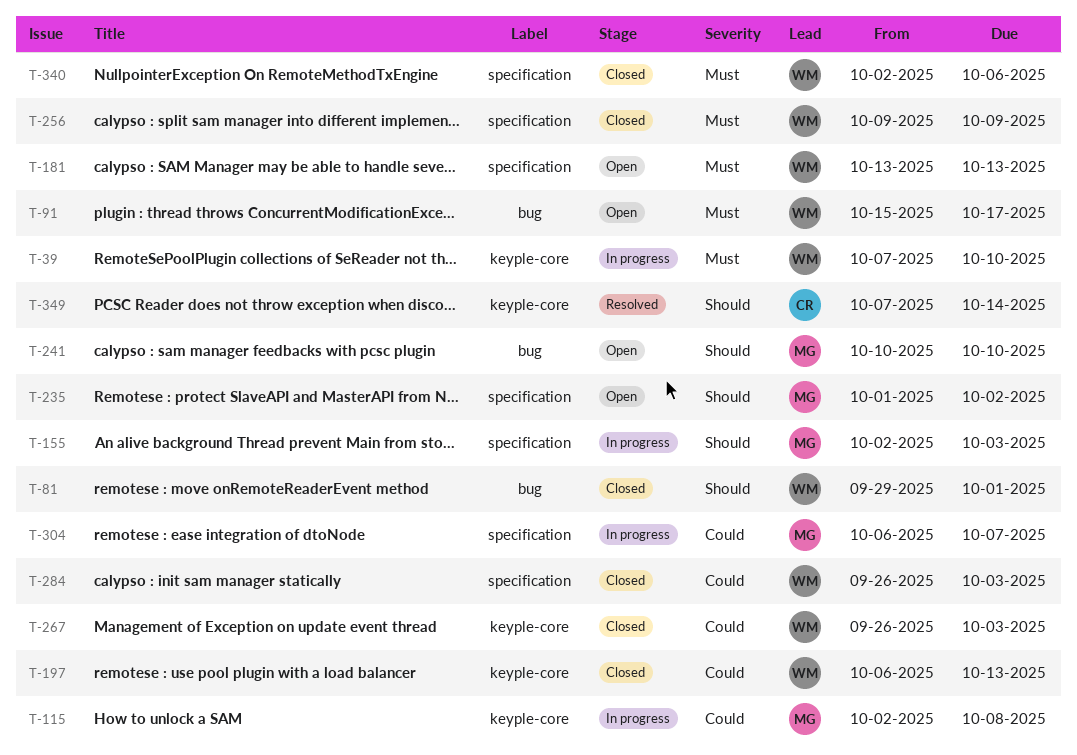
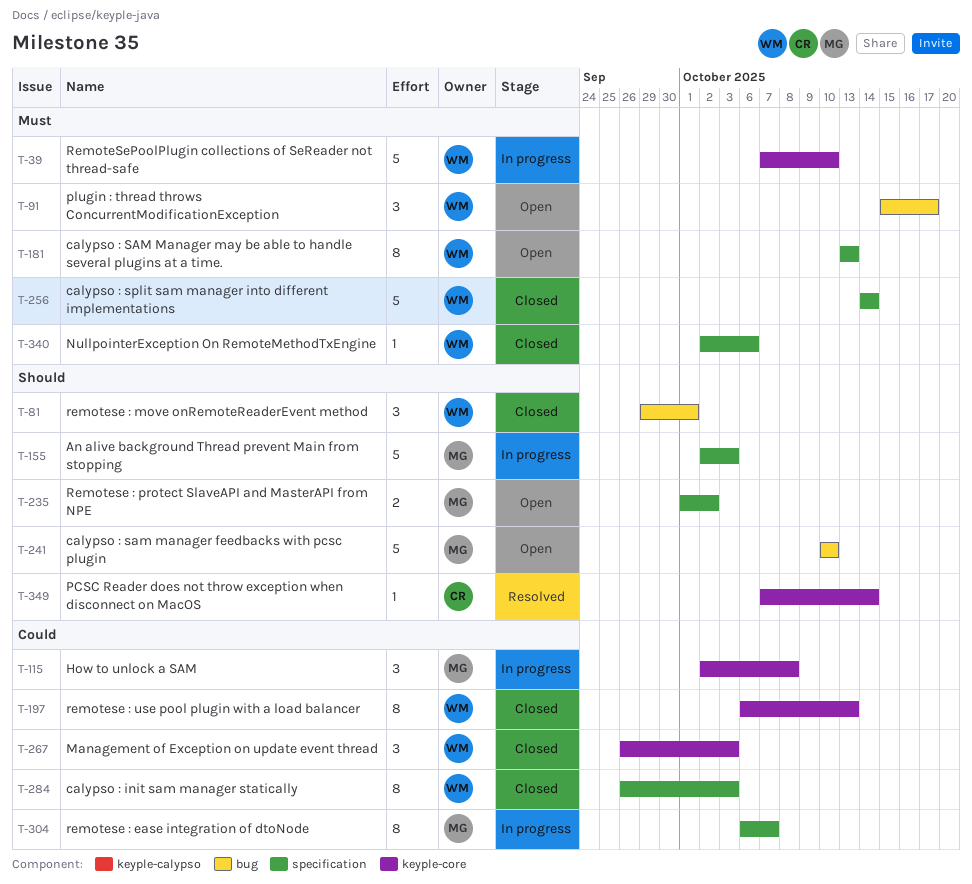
T-256, start: Oct 9 -> Oct 14
T-256, due: Oct 9 -> Oct 14

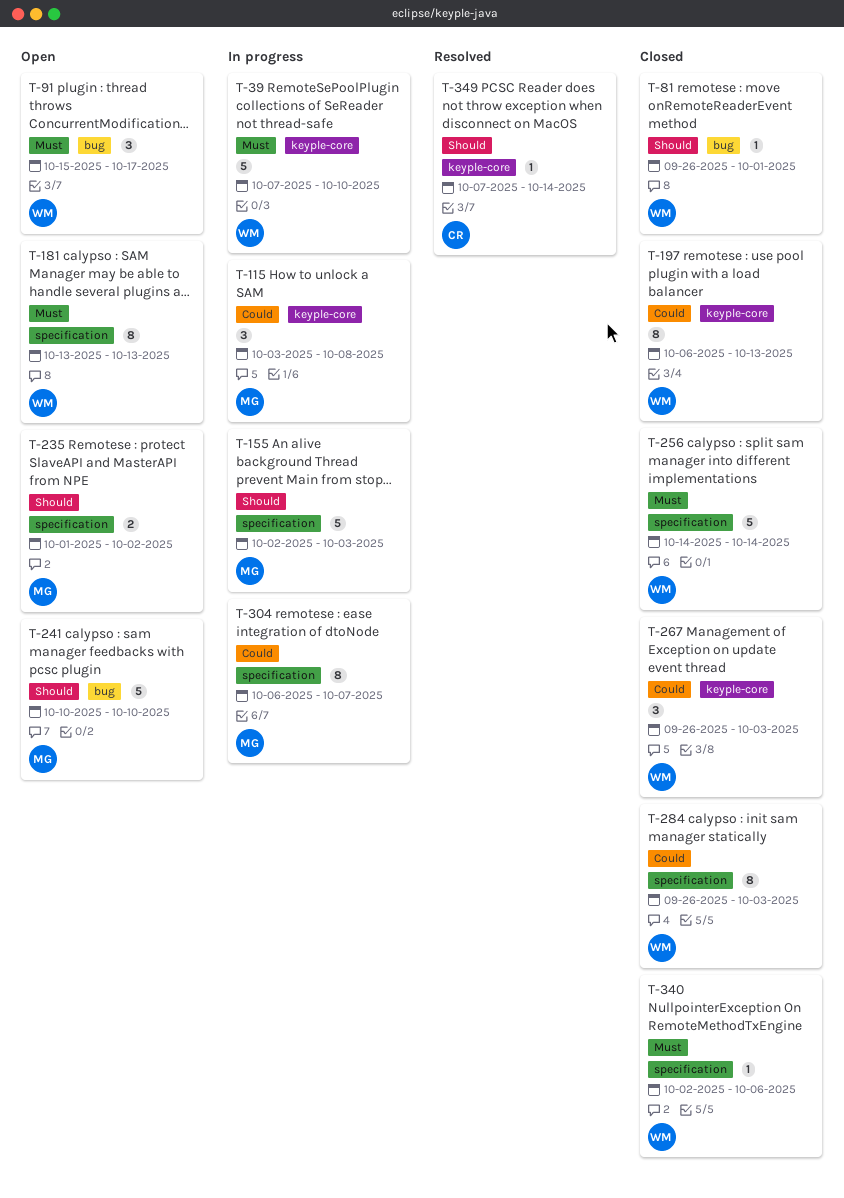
T-81, estimate: 3 -> 1
T-81, start: Sep 29 -> Sep 26
T-115, start: Oct 2 -> Oct 3

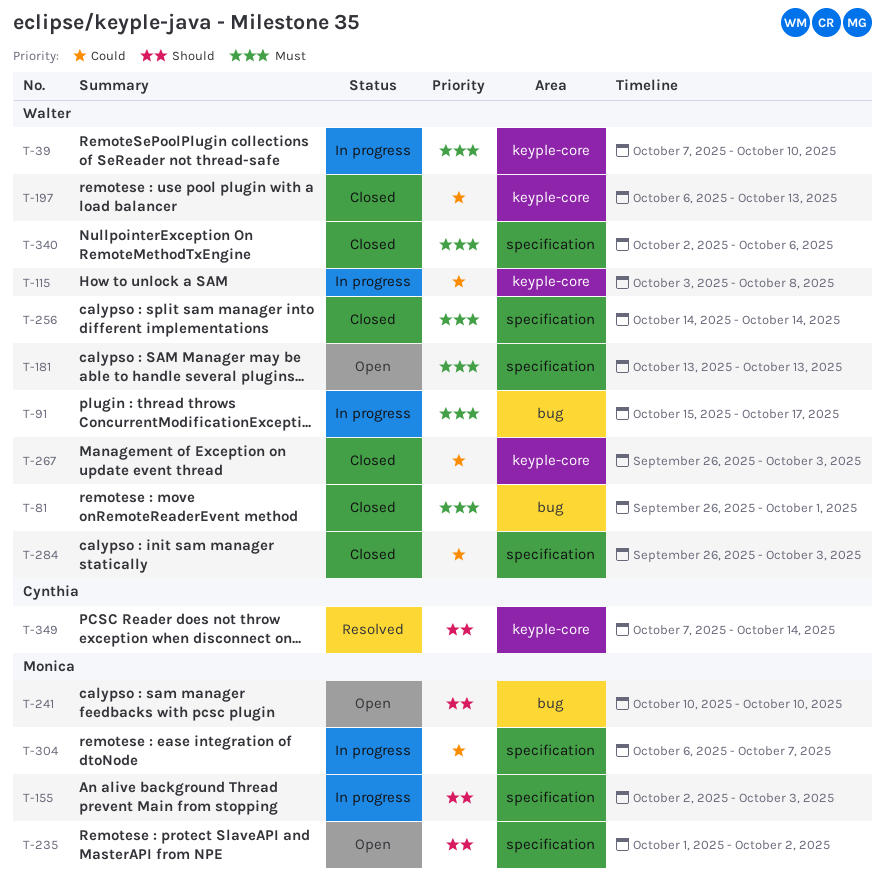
T-81, priority: Should -> Must
T-91, status: Open -> In progress
T-115, owner: Monica -> Walter

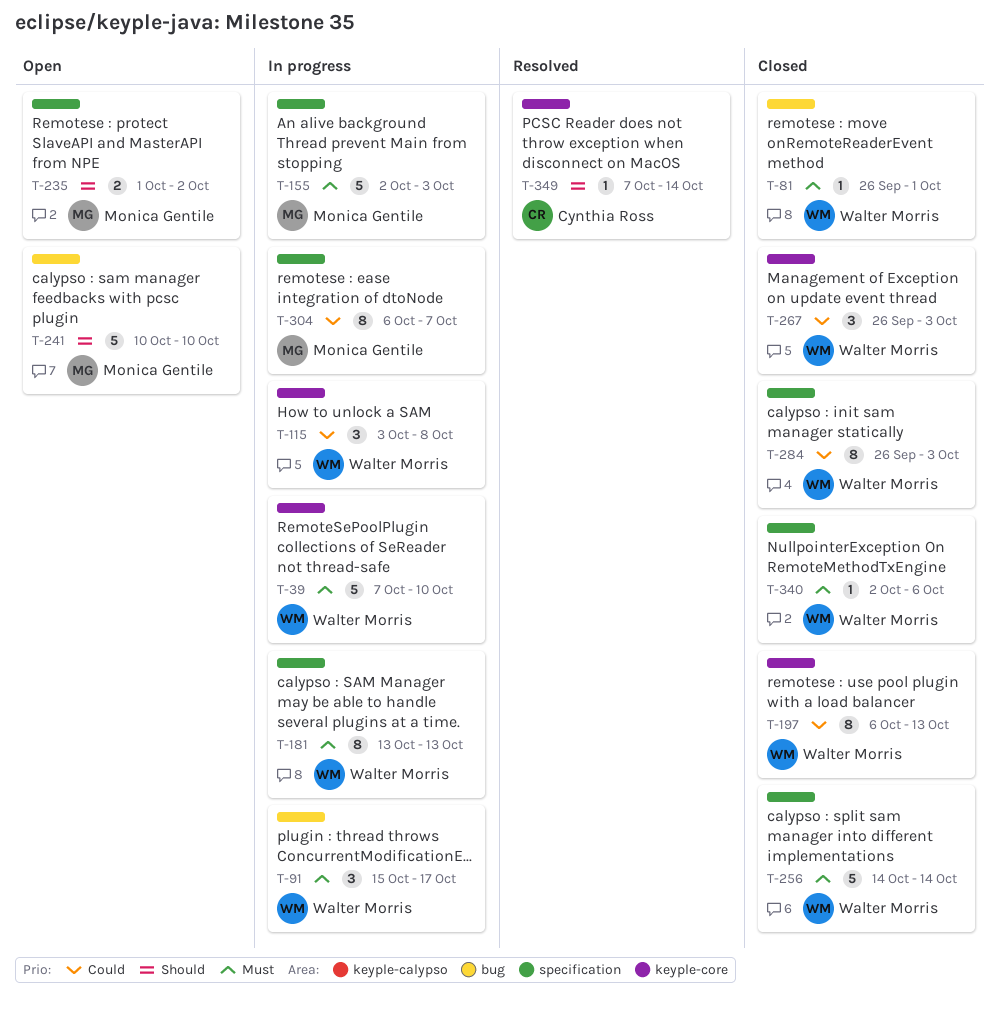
T-155, priority: Should -> Must
T-181, status: Open -> In progress

